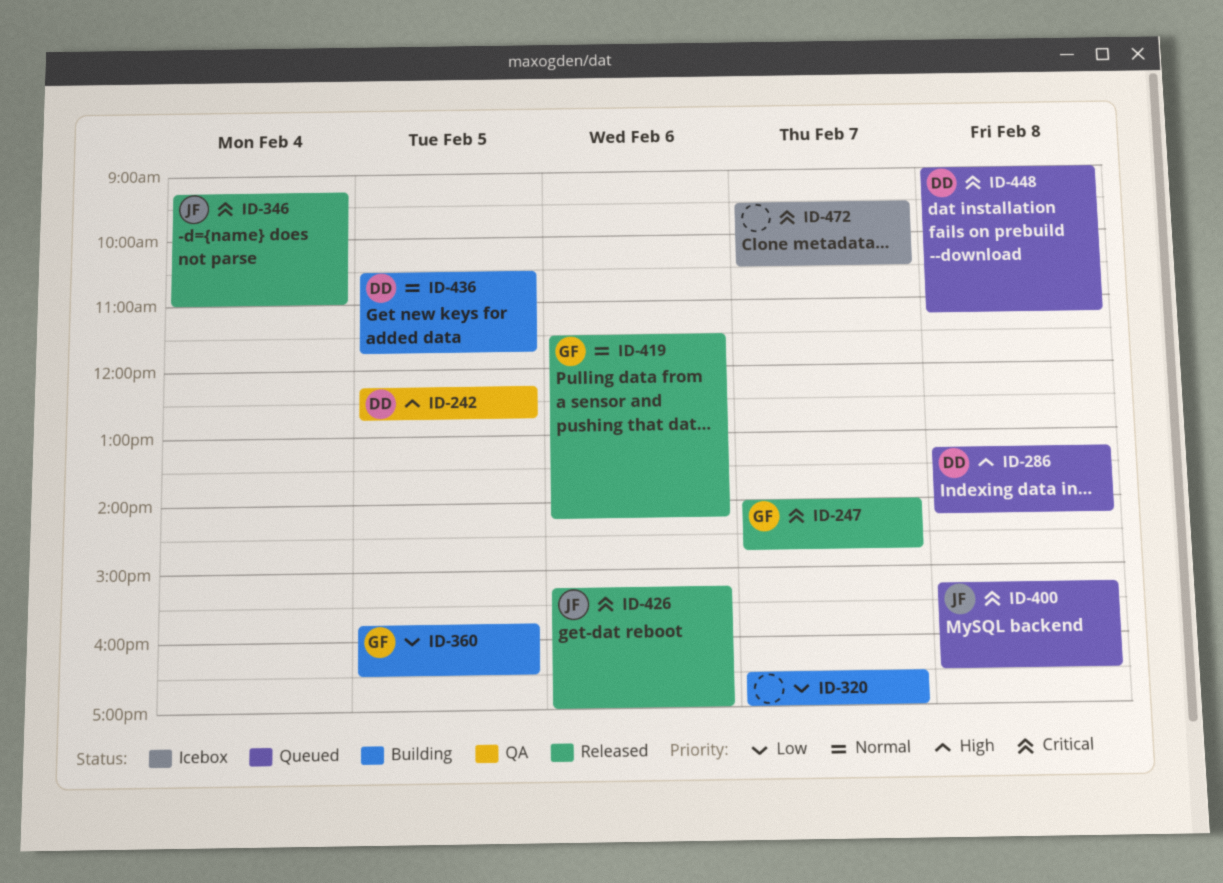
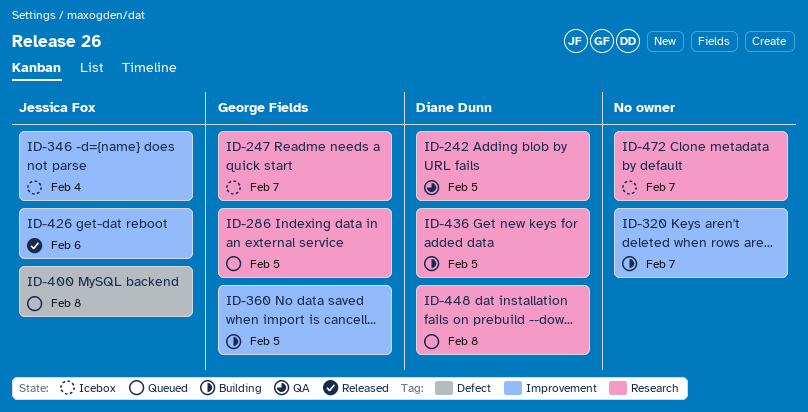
ID-247, status: Released -> Icebox
ID-286, owner: Diane Dunn -> George Fields
ID-286, day: Feb 8 -> Feb 5
ID-346, status: Released -> Icebox
ID-419: present -> none

